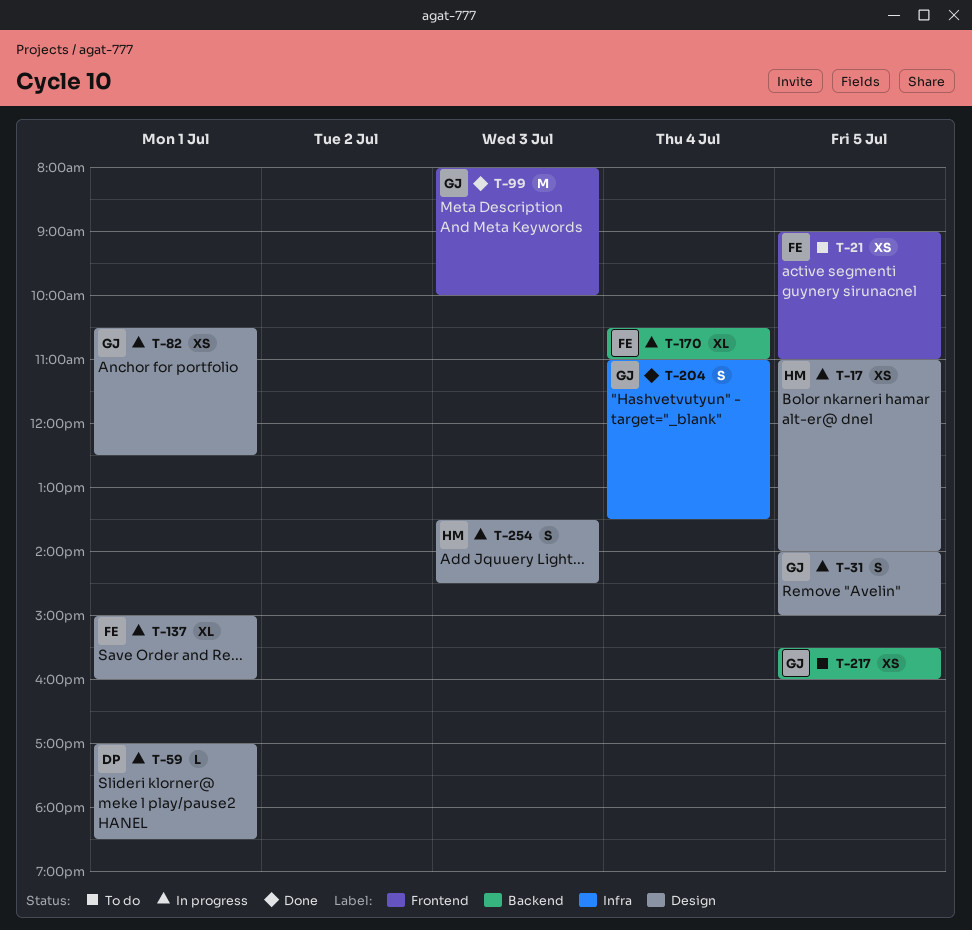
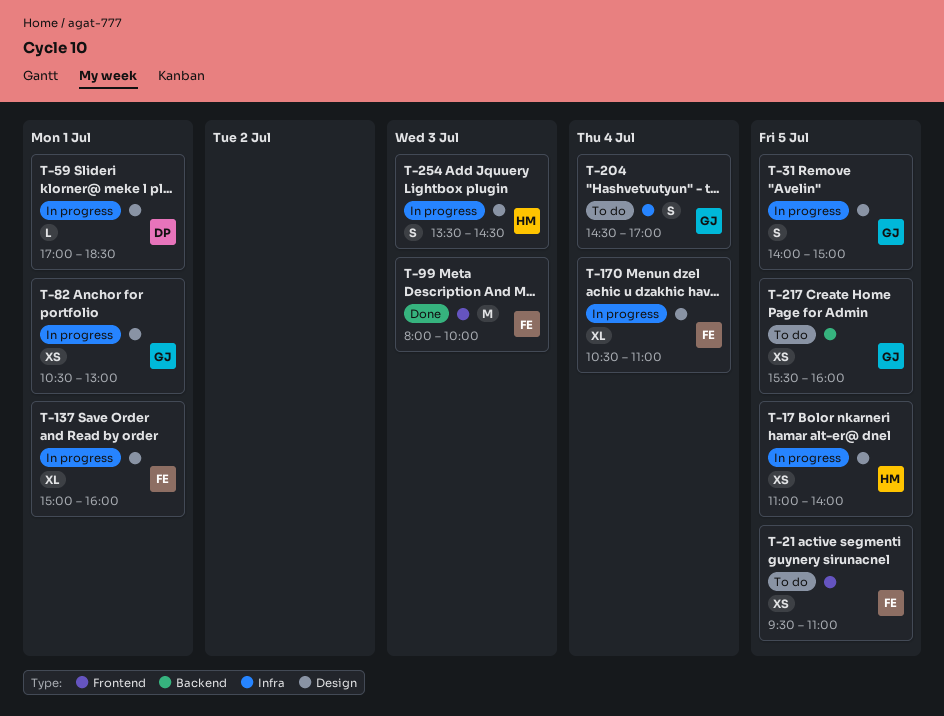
T-21, begins: 09:00 -> 09:30
T-82, ends: 12:30 -> 13:00
T-99, owner: GJ -> FE
T-170, label: Backend -> Design
T-204, status: Done -> To do
T-204, begins: 11:00 -> 14:30
T-204, ends: 13:30 -> 17:00

